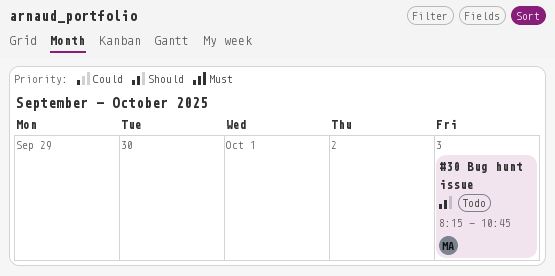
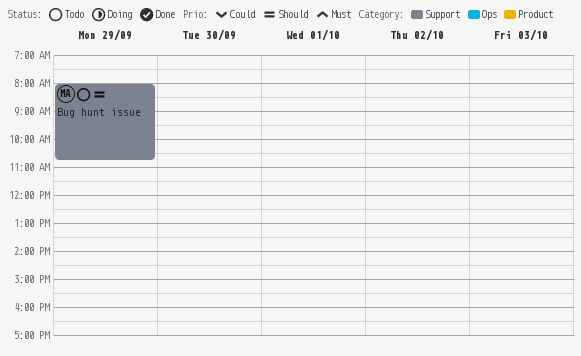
Bug hunt issue, day: Oct 3 -> Sep 29
Bug hunt issue, begins: 08:15 -> 08:00

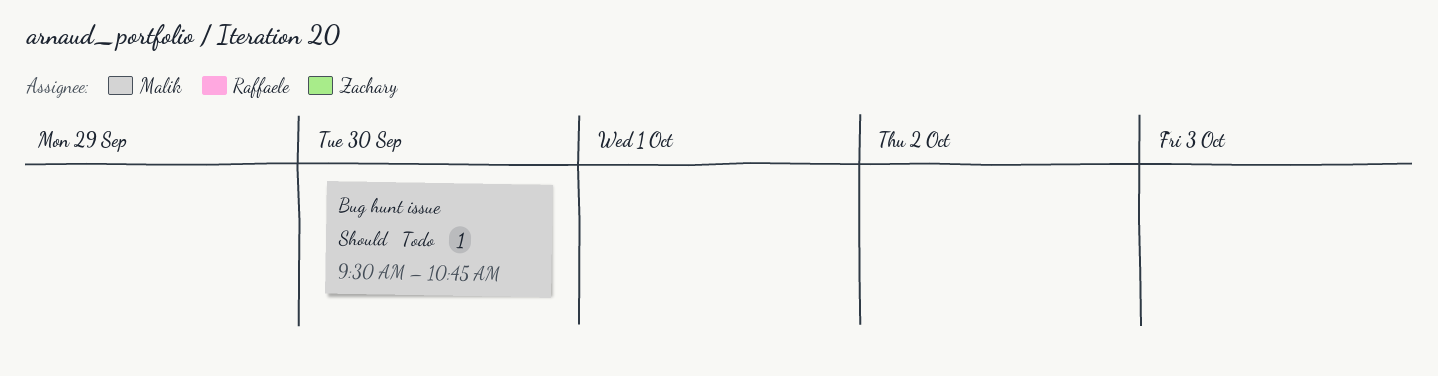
Bug hunt issue, day: Sep 29 -> Sep 30
Bug hunt issue, begins: 08:00 -> 09:30

